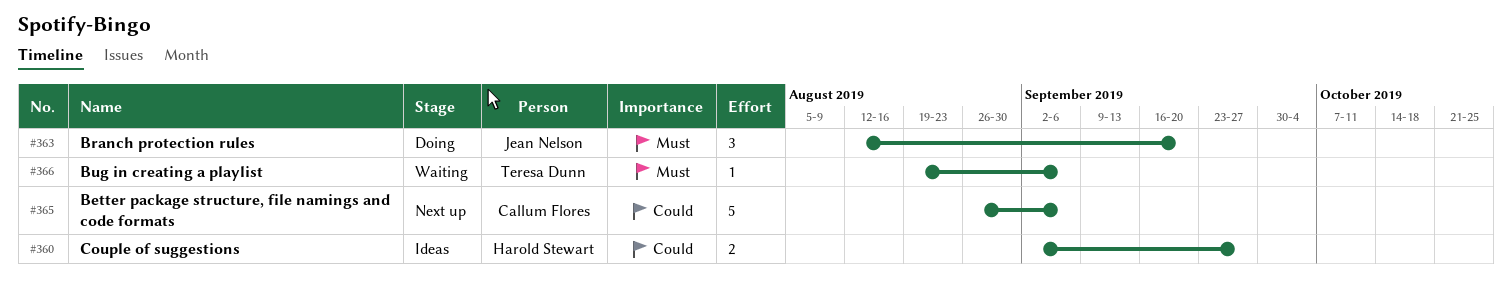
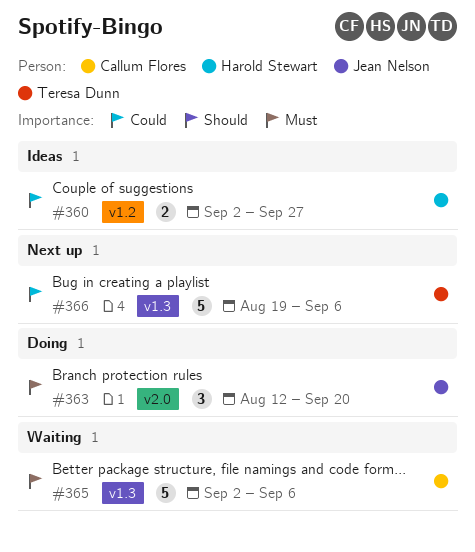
#365, status: Next up -> Waiting
#365, priority: Could -> Must
#365, start: Aug 26 -> Sep 2
#366, status: Waiting -> Next up
#366, priority: Must -> Could
#366, estimate: 1 -> 5

